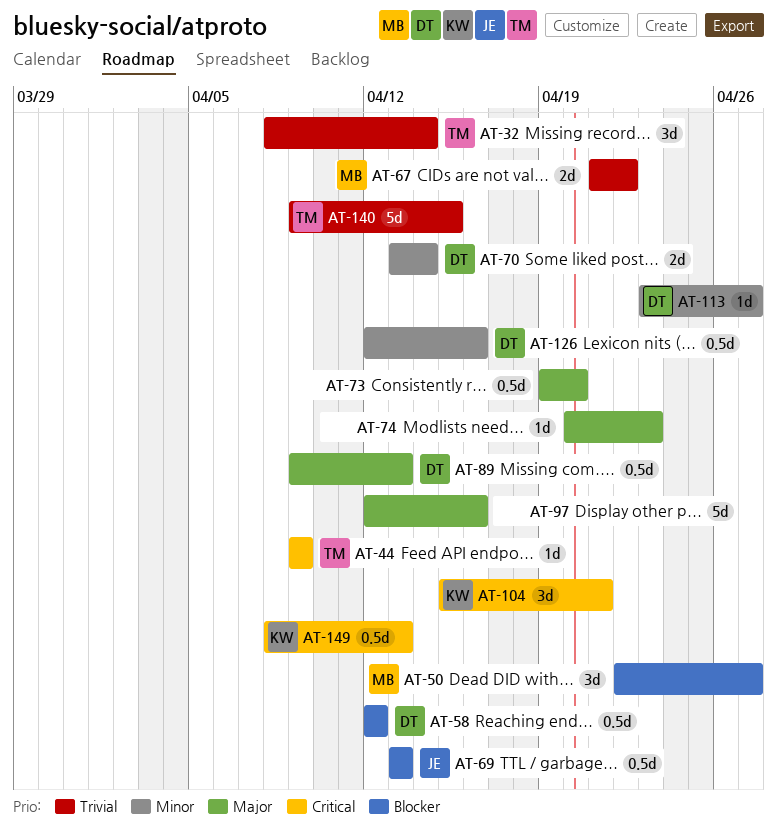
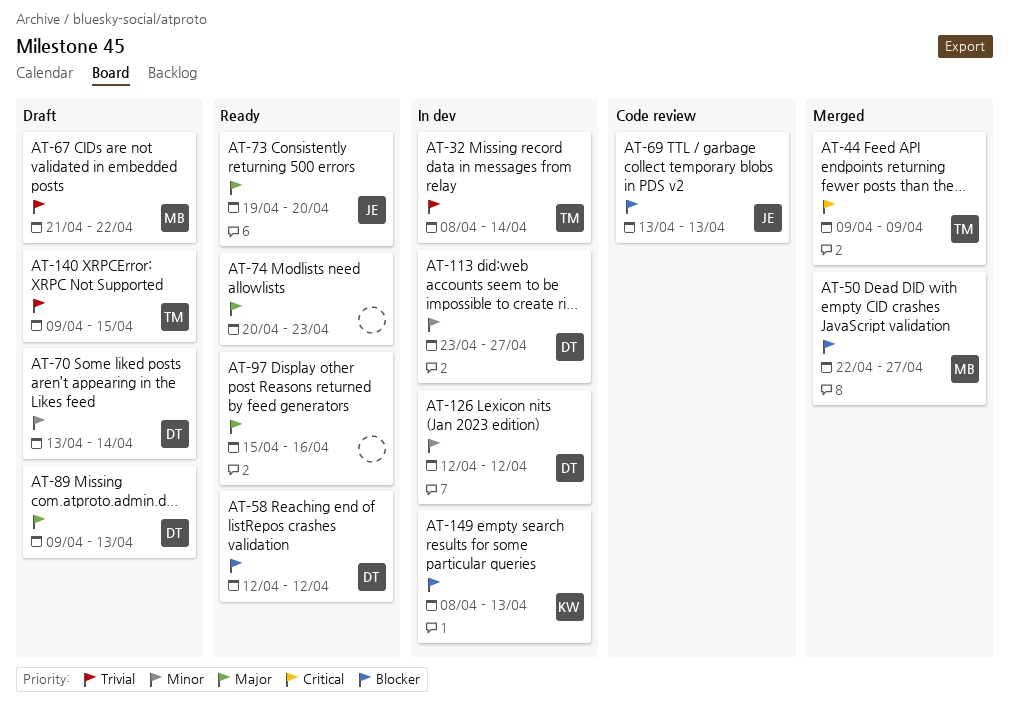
AT-73, owner: none -> JE
AT-97, start: Apr 12 -> Apr 15
AT-104: present -> none
AT-126, due: Apr 16 -> Apr 12
AT-149, priority: Critical -> Blocker

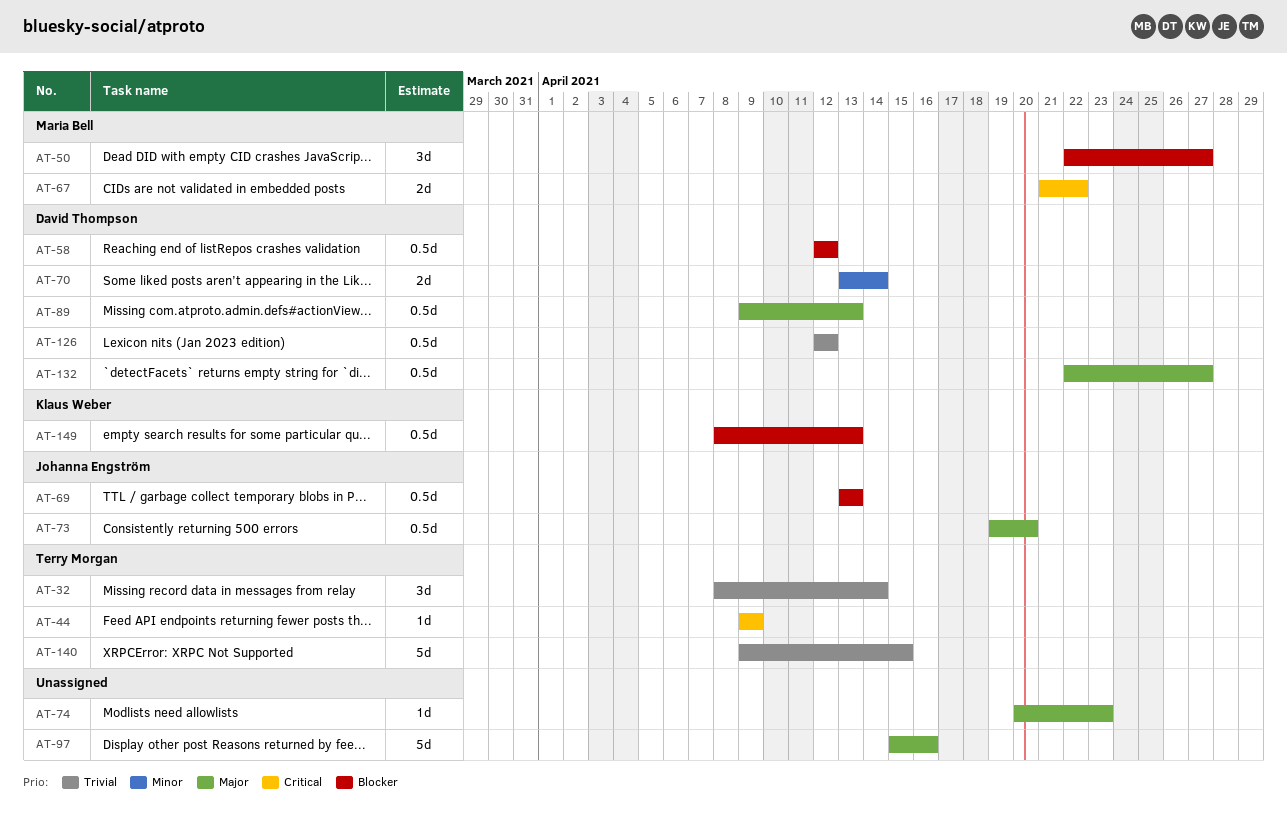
AT-67, priority: Trivial -> Critical
AT-113: present -> none
AT-126, priority: Minor -> Trivial
AT-132: none -> present

